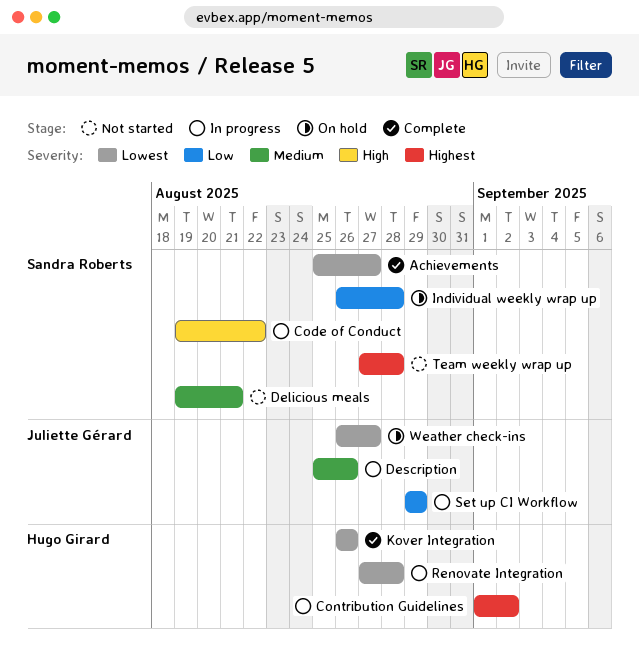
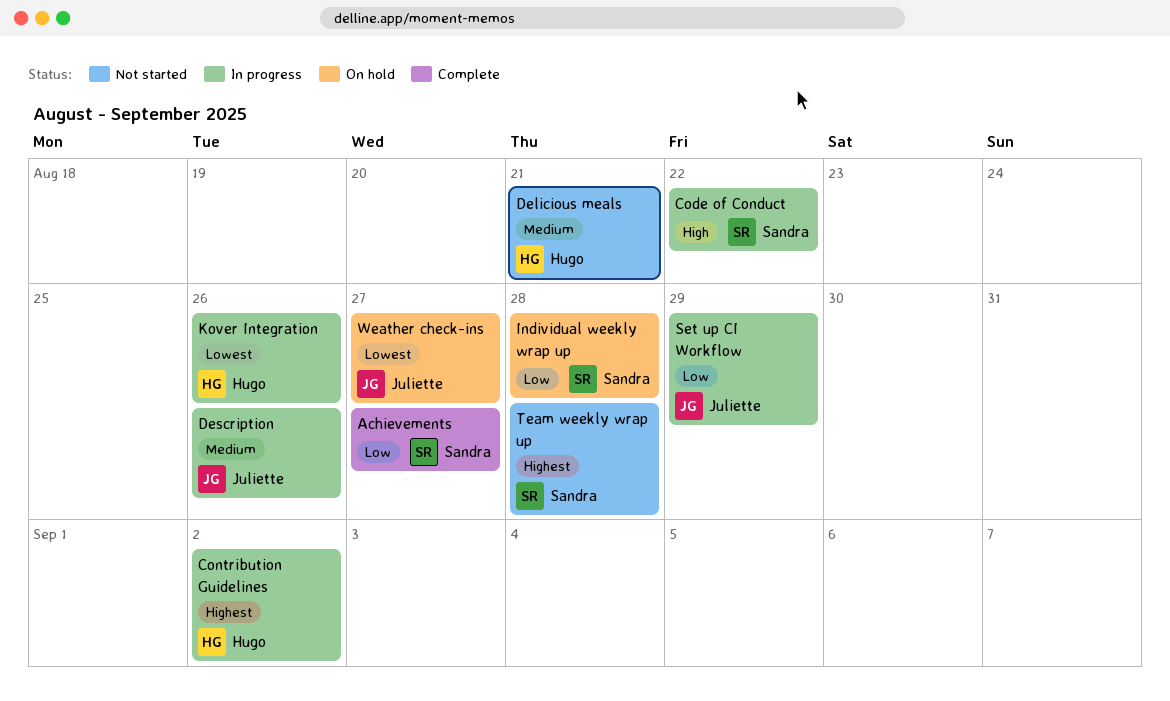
Achievements, priority: Lowest -> Low
Delicious meals, owner: Sandra Roberts -> Hugo Girard
Kover Integration, status: Complete -> In progress
Renovate Integration: present -> none

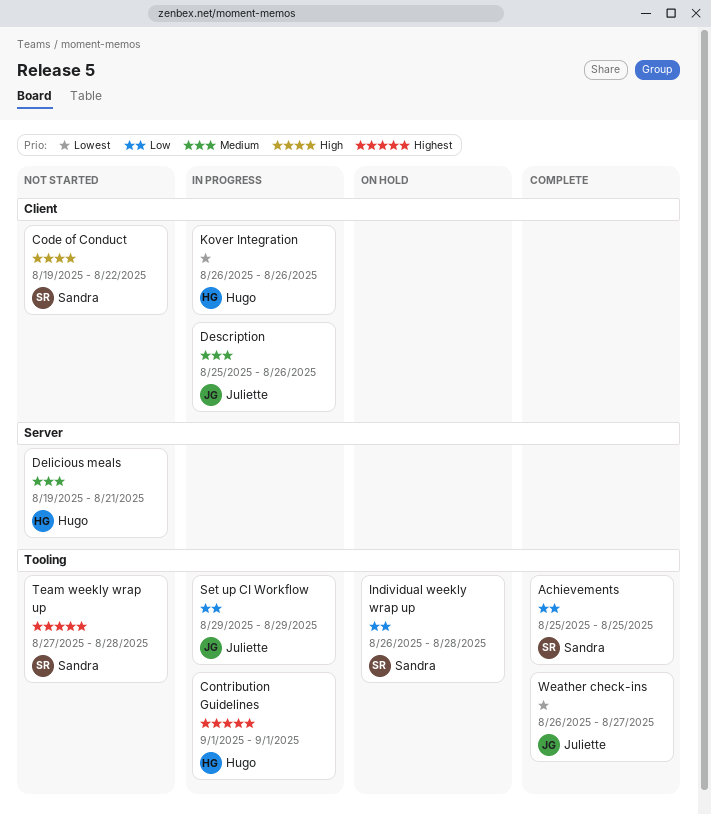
Achievements, due: Aug 27 -> Aug 25
Code of Conduct, status: In progress -> Not started
Contribution Guidelines, due: Sep 2 -> Sep 1
Weather check-ins, status: On hold -> Complete

